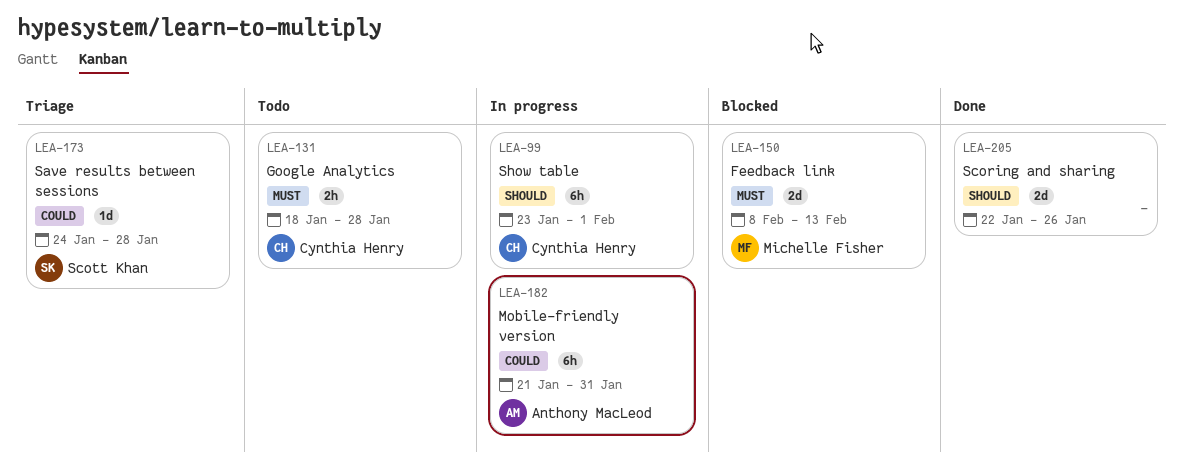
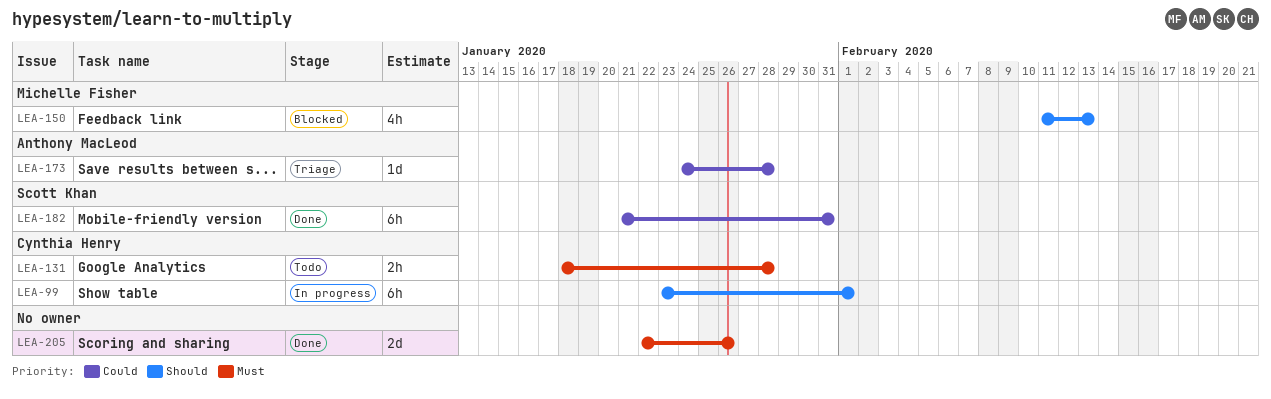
LEA-150, priority: Must -> Should
LEA-150, estimate: 2d -> 4h
LEA-150, start: Feb 8 -> Feb 11
LEA-173, owner: Scott Khan -> Anthony MacLeod
LEA-182, status: In progress -> Done
LEA-182, owner: Anthony MacLeod -> Scott Khan
LEA-205, priority: Should -> Must

